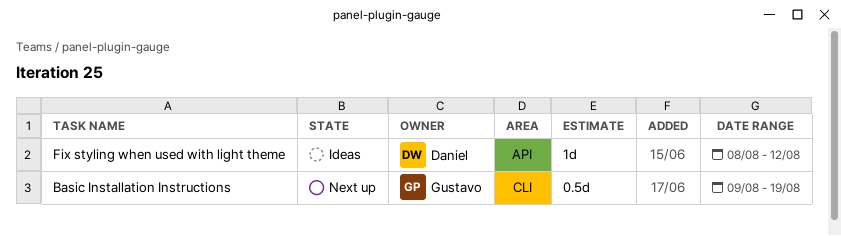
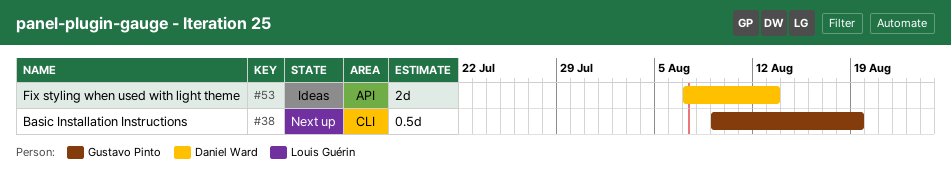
Fix styling when used with light theme, estimate: 1d -> 2d
Fix styling when used with light theme, start: Aug 8 -> Aug 7
Fix styling when used with light theme, due: Aug 12 -> Aug 13

